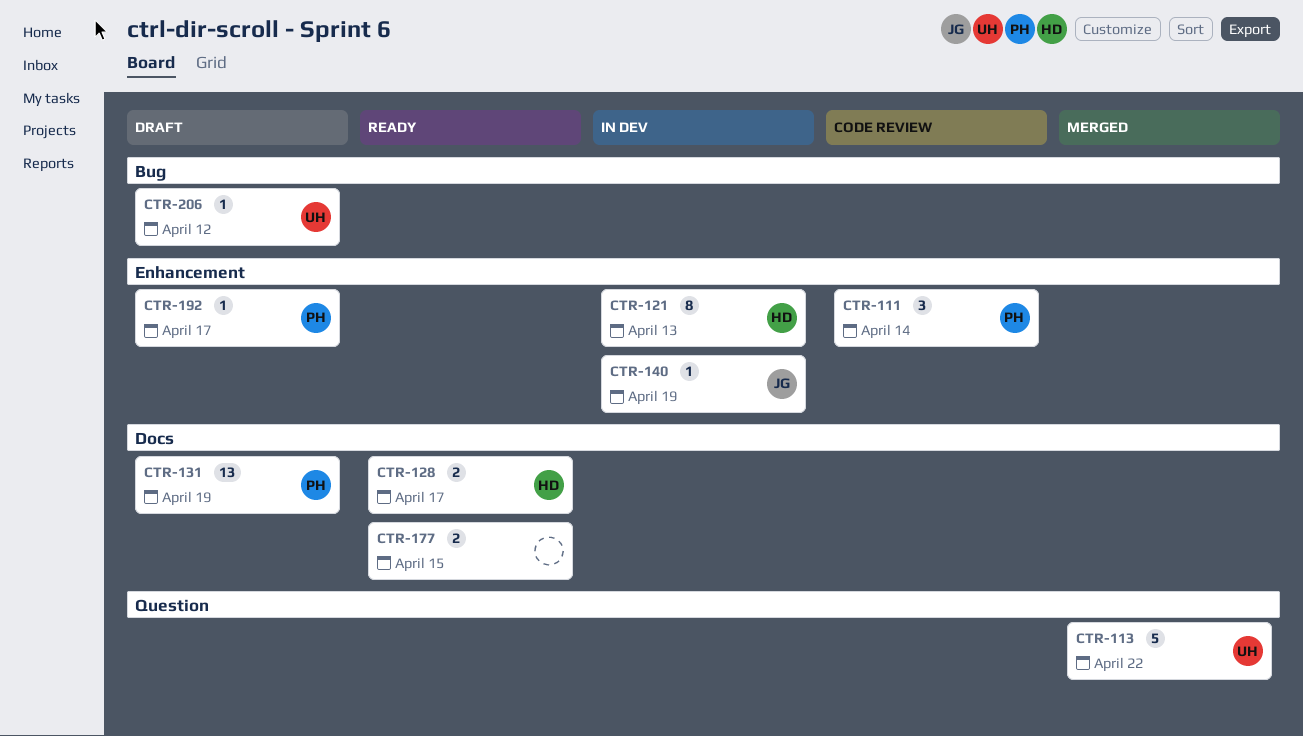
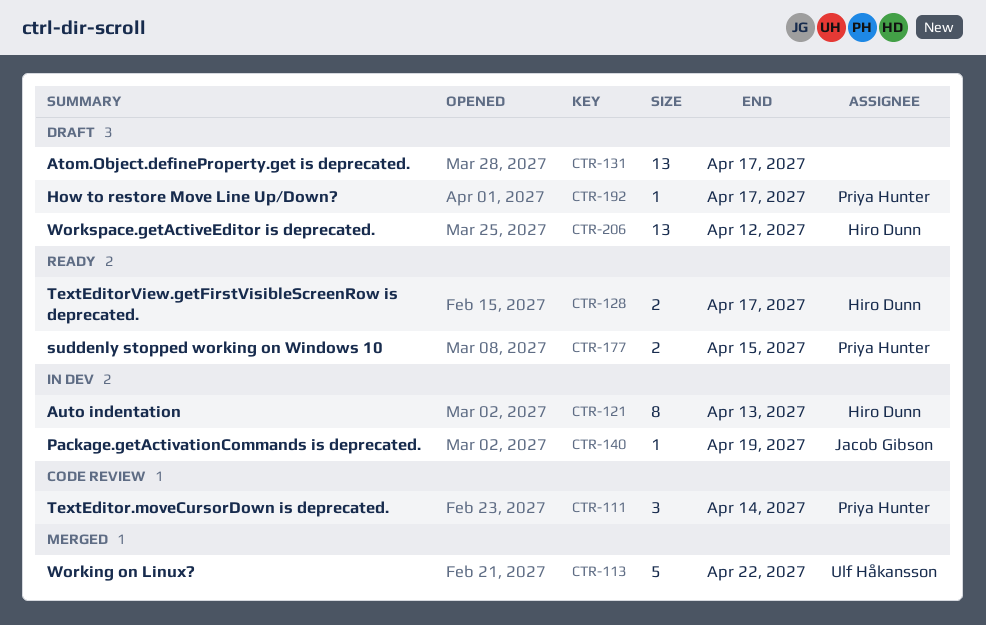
CTR-131, owner: Priya Hunter -> none
CTR-131, due: Apr 19 -> Apr 17
CTR-177, owner: none -> Priya Hunter
CTR-206, owner: Ulf Håkansson -> Hiro Dunn
CTR-206, estimate: 1 -> 13

